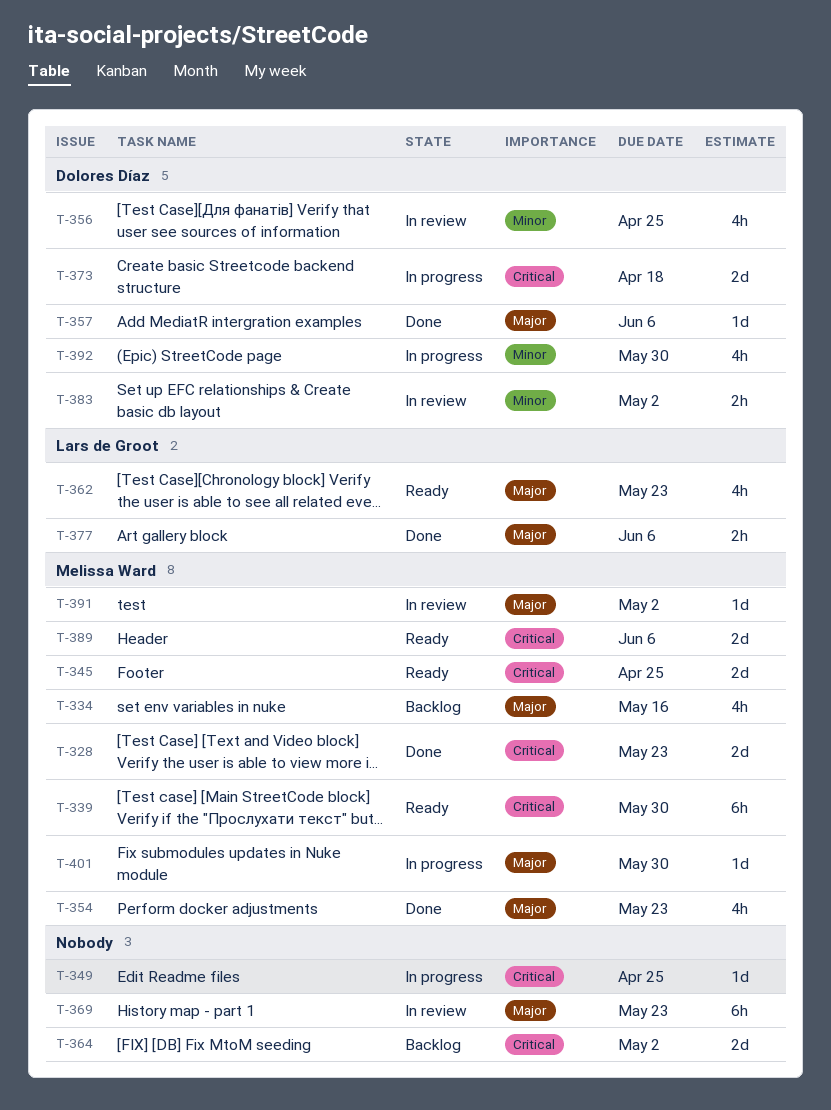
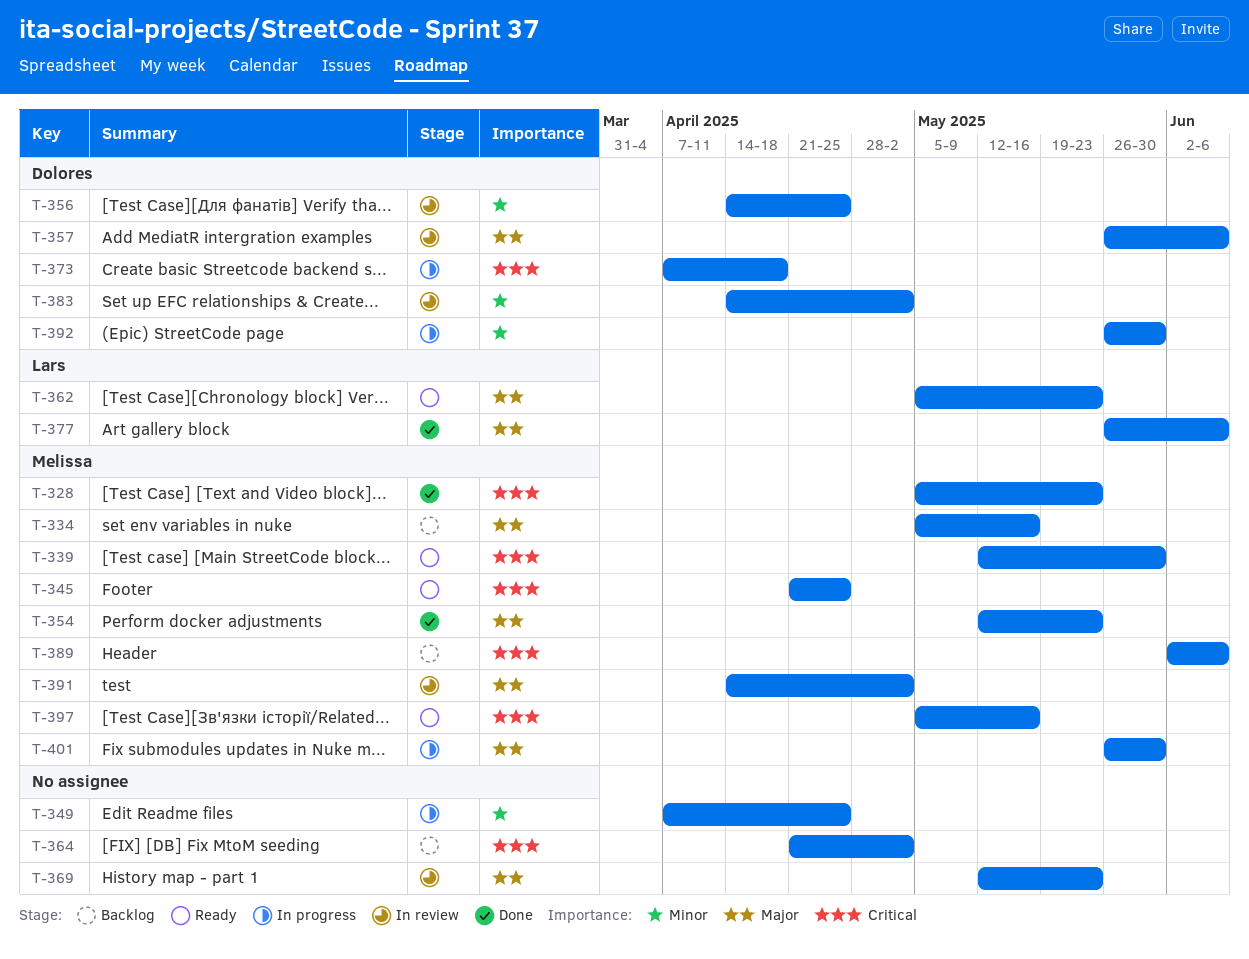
T-349, priority: Critical -> Minor
T-357, status: Done -> In review
T-389, status: Ready -> Backlog
T-397: none -> present

